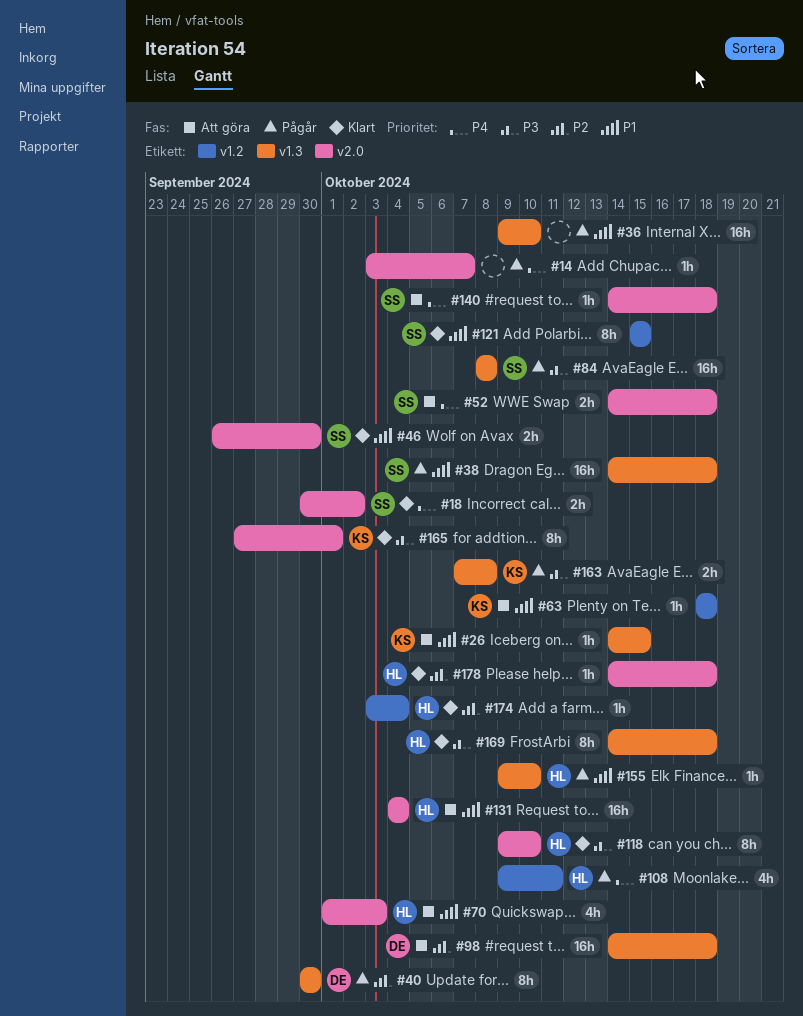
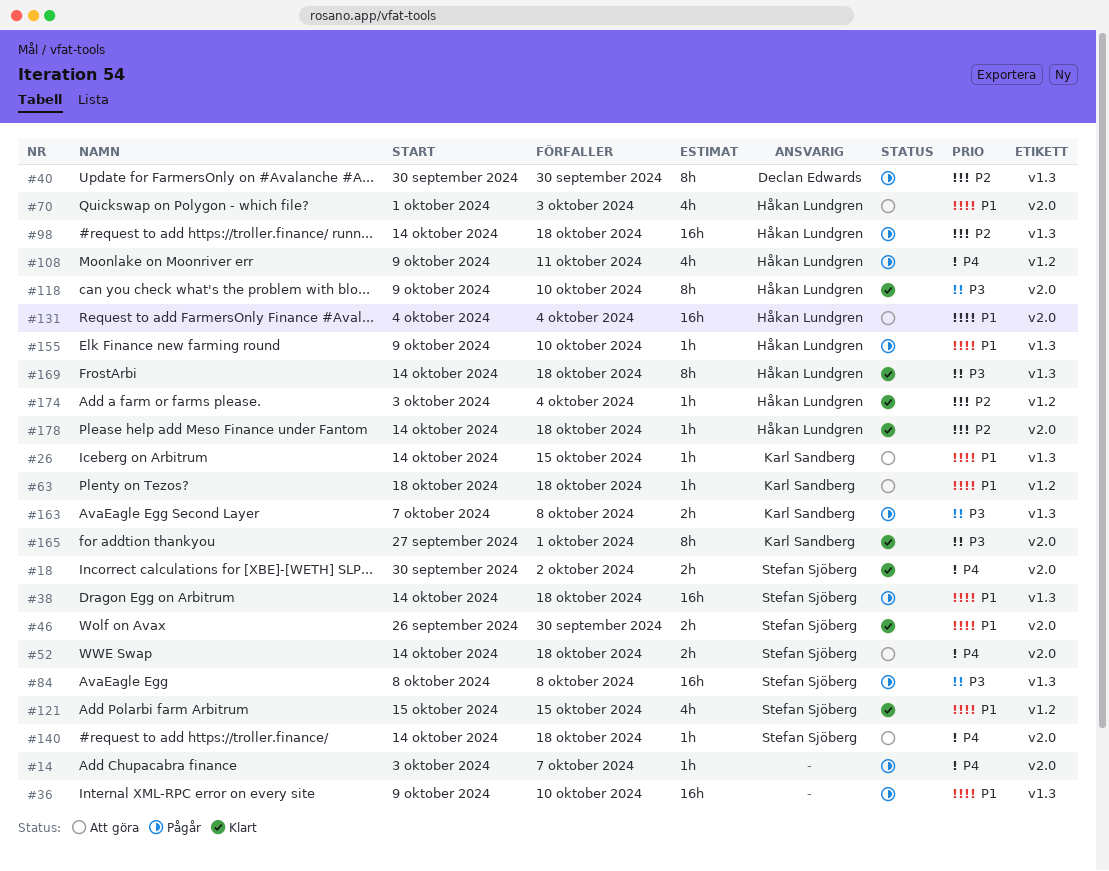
#98, status: Att göra -> Pågår
#98, owner: Declan Edwards -> Håkan Lundgren
#121, estimate: 8h -> 4h

